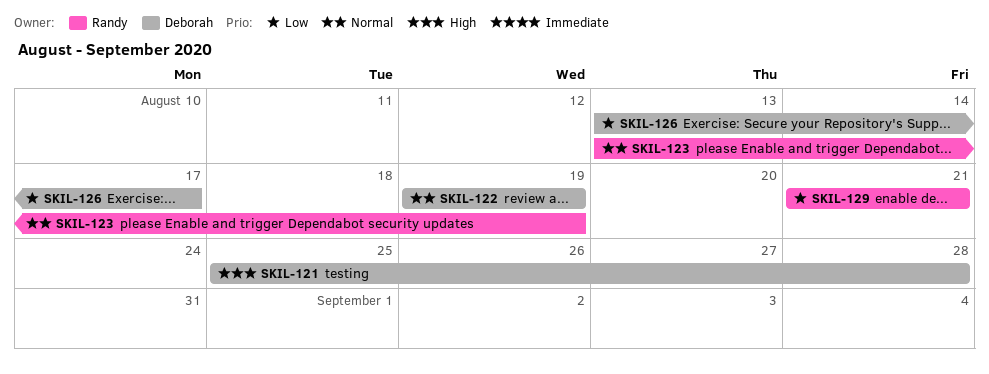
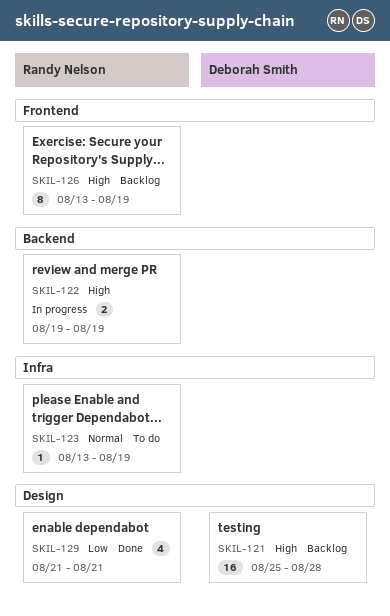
SKIL-122, owner: Deborah Smith -> Randy Nelson
SKIL-122, priority: Normal -> High
SKIL-126, owner: Deborah Smith -> Randy Nelson
SKIL-126, priority: Low -> High
SKIL-126, due: Aug 17 -> Aug 19

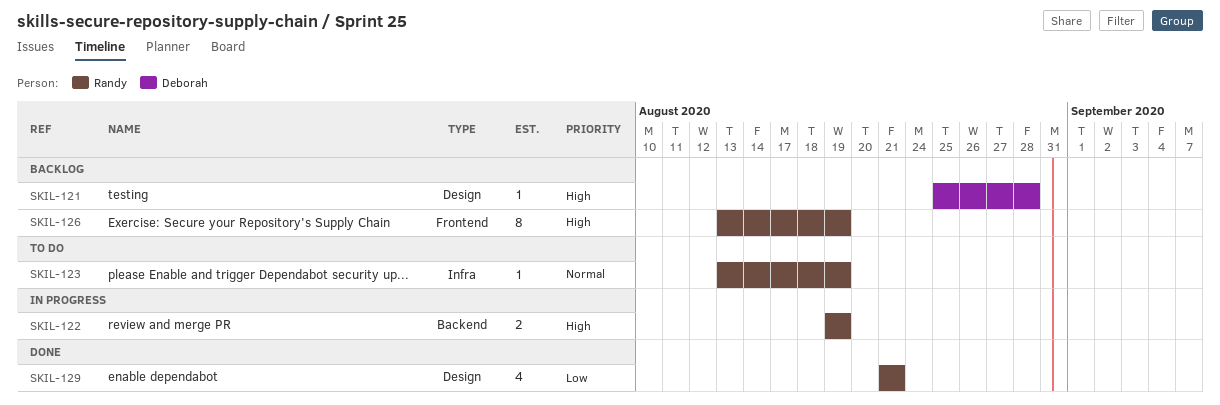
SKIL-121, estimate: 16 -> 1

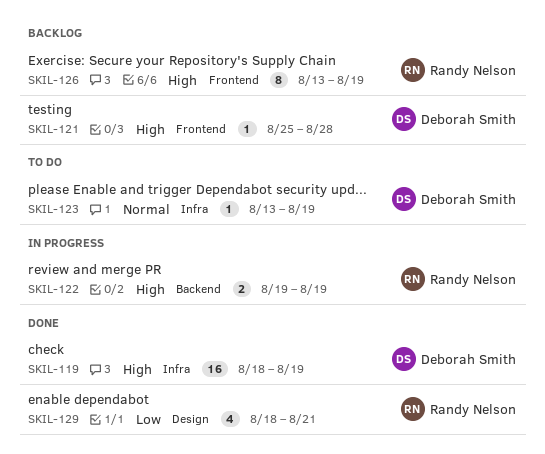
SKIL-119: none -> present
SKIL-121, label: Design -> Frontend
SKIL-123, owner: Randy Nelson -> Deborah Smith
SKIL-129, start: Aug 21 -> Aug 18

